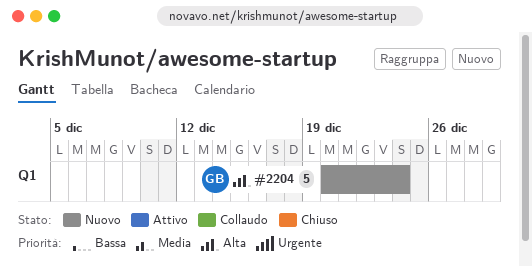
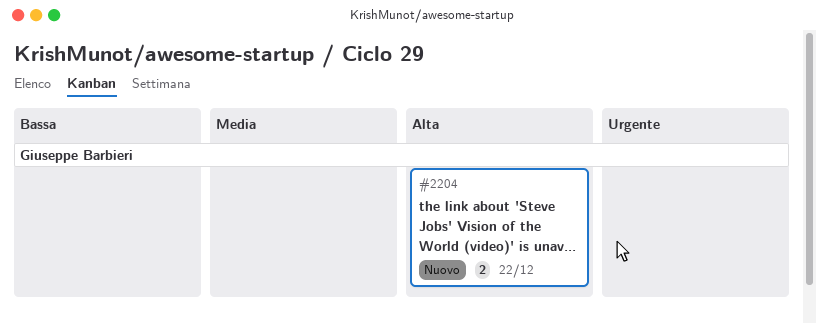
#2204, estimate: 5 -> 2
#2204, due: Dec 24 -> Dec 22

